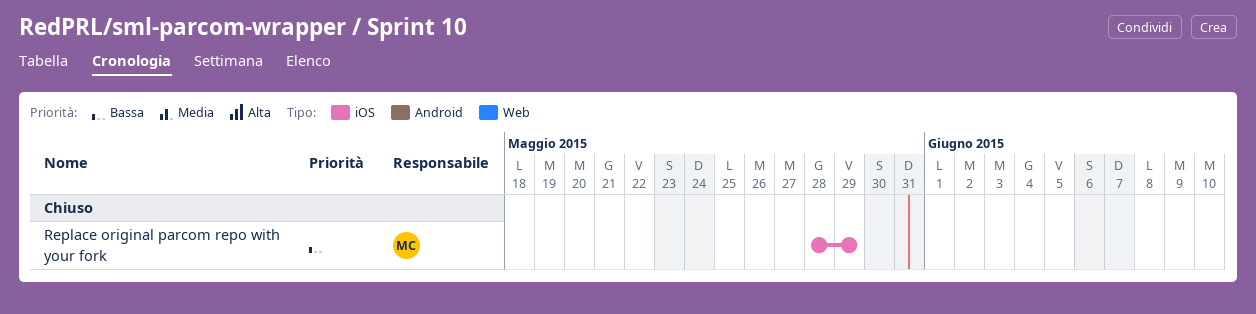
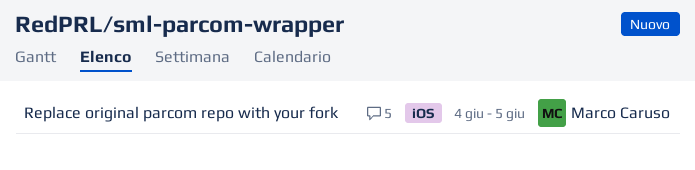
Replace original parcom repo with your fork, start: May 28 -> Jun 4
Replace original parcom repo with your fork, due: May 29 -> Jun 5

